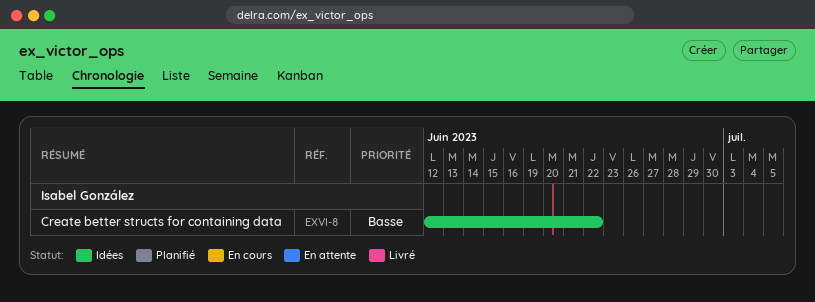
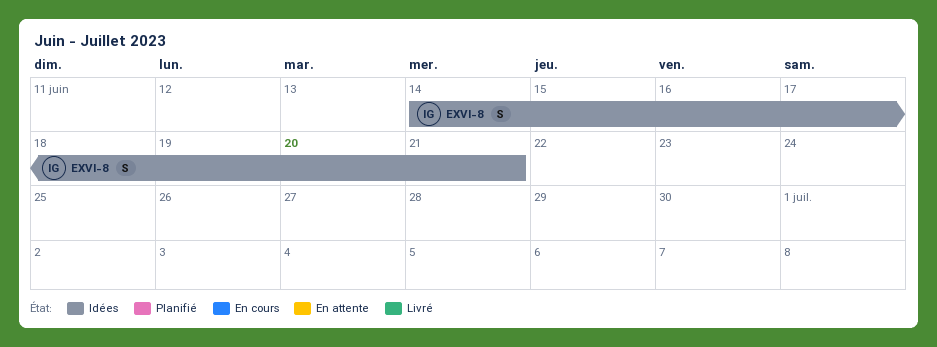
EXVI-8, start: Jun 12 -> Jun 14
EXVI-8, due: Jun 22 -> Jun 21

